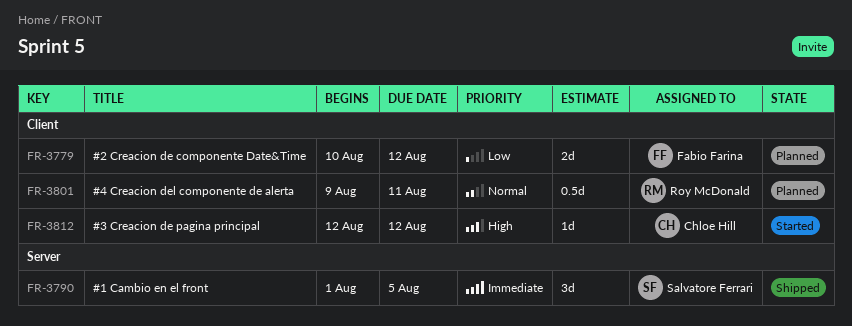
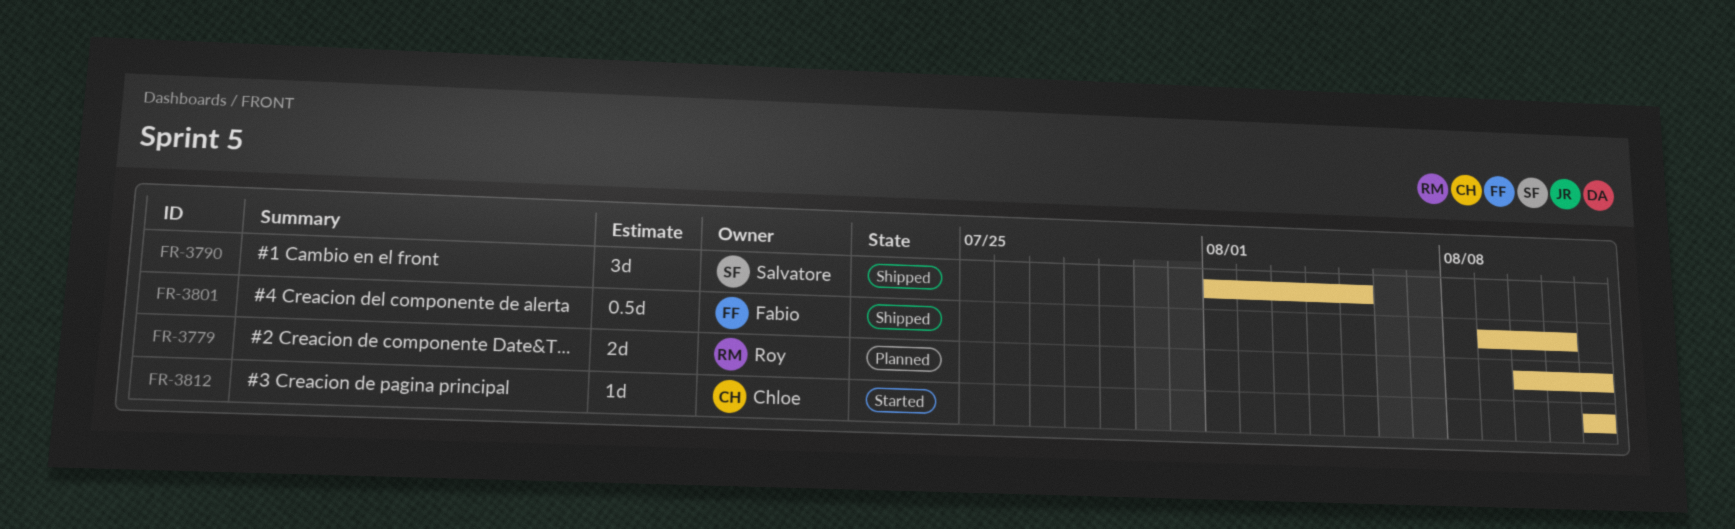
FR-3779, owner: Fabio Farina -> Roy McDonald
FR-3801, status: Planned -> Shipped
FR-3801, owner: Roy McDonald -> Fabio Farina

